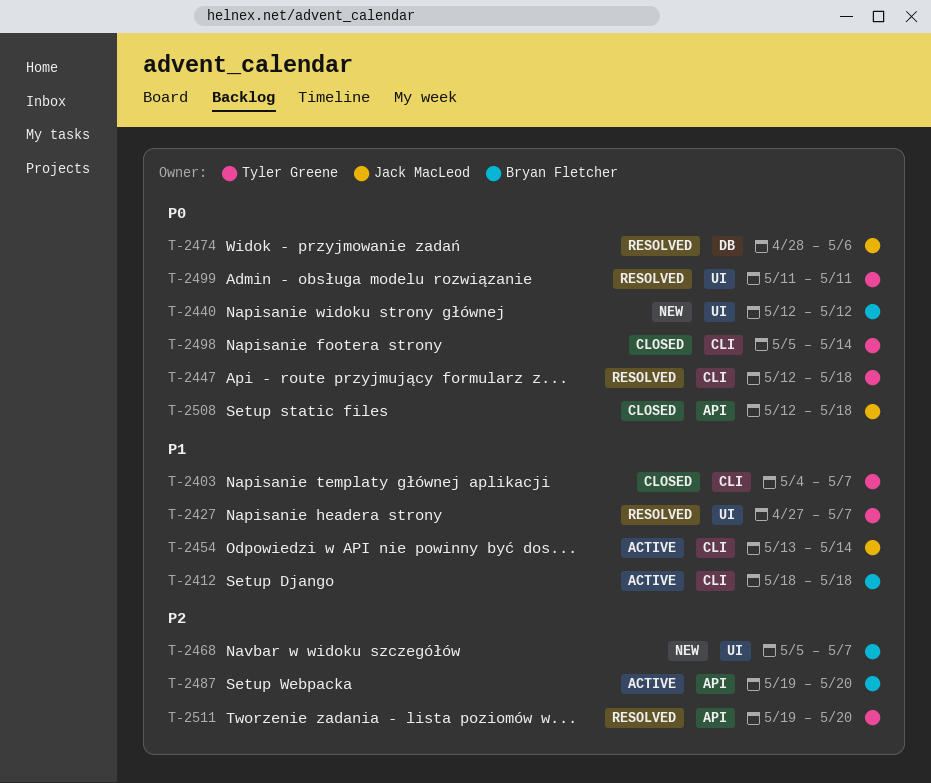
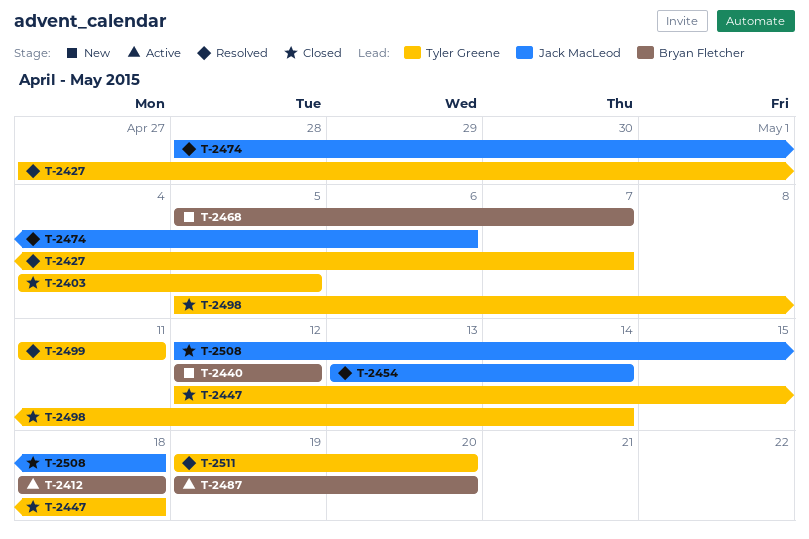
T-2403, due: May 7 -> May 5
T-2447, status: Resolved -> Closed
T-2454, status: Active -> Resolved

